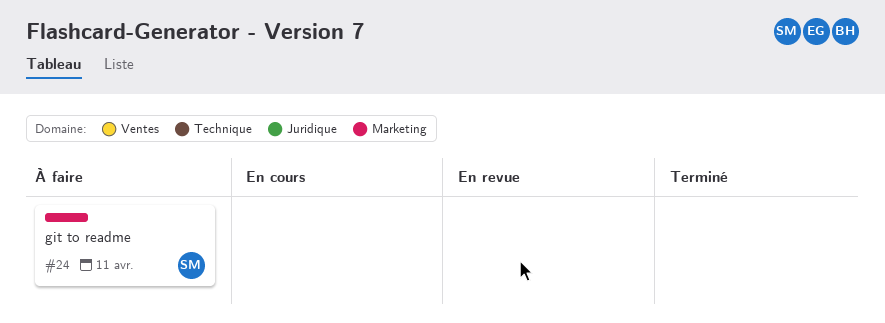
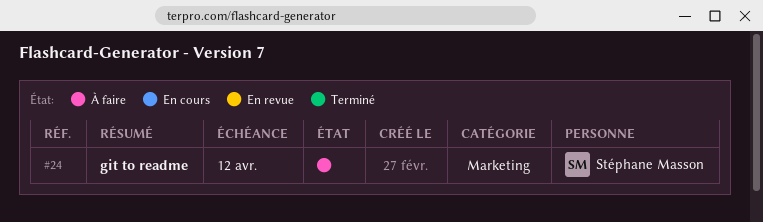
#24, due: Apr 11 -> Apr 12

